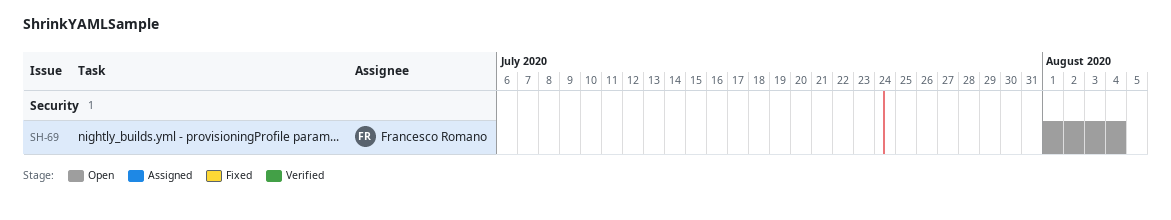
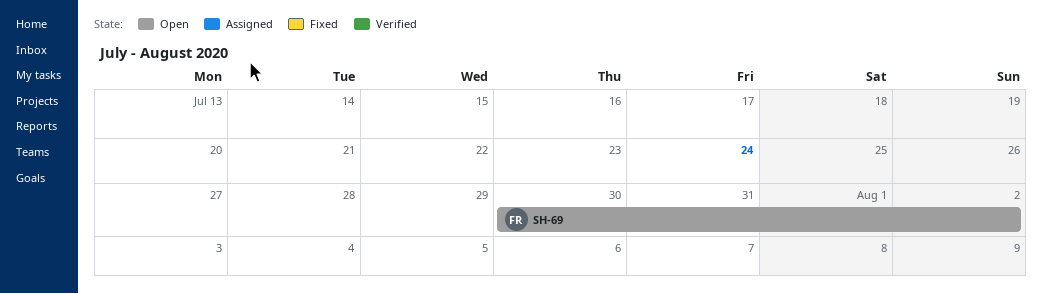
SH-69, start: Aug 1 -> Jul 30
SH-69, due: Aug 4 -> Aug 2

